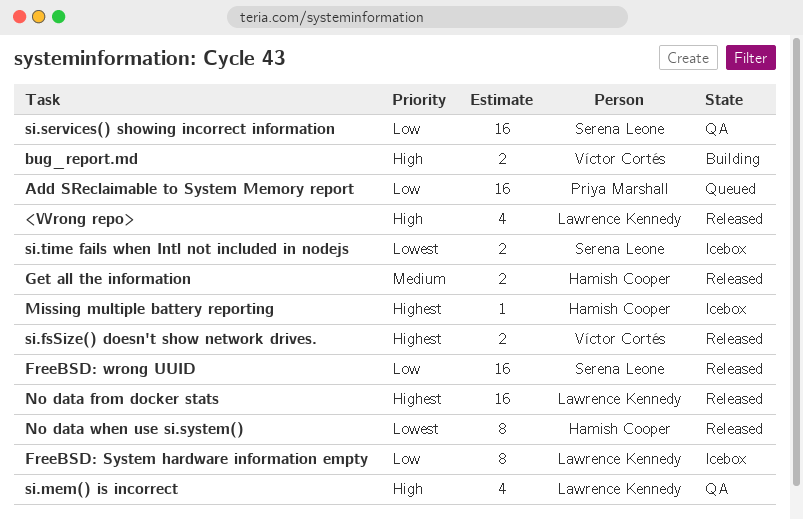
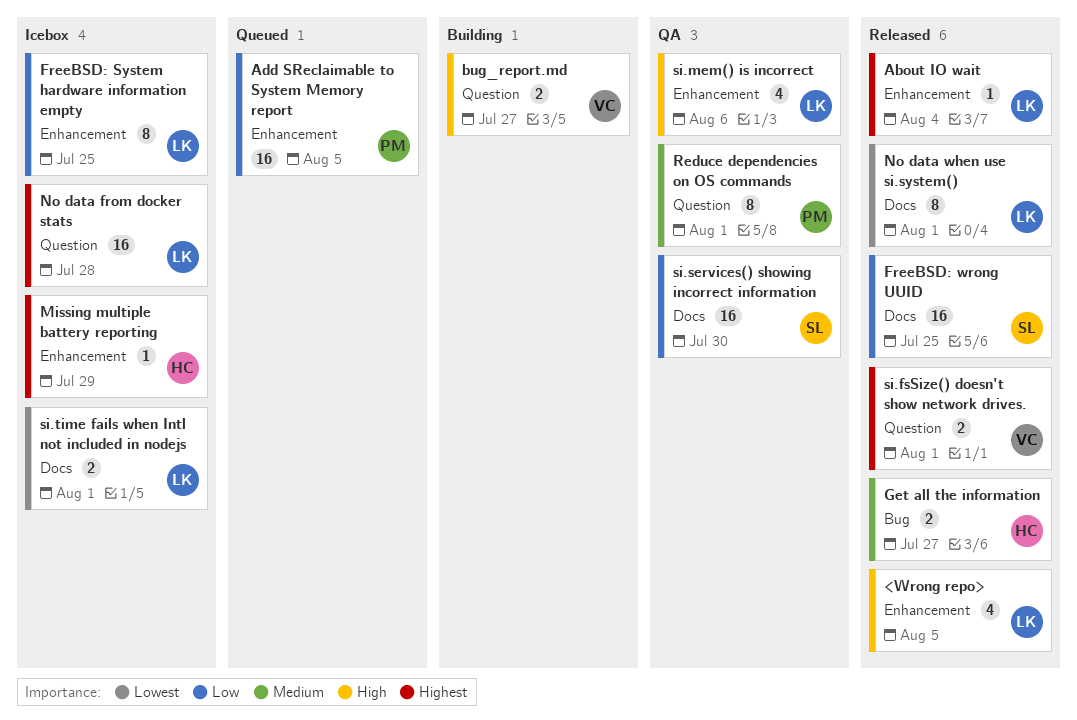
About IO wait: none -> present
No data from docker stats, status: Released -> Icebox
No data when use si.system(), owner: Hamish Cooper -> Lawrence Kennedy
Reduce dependencies on OS commands: none -> present
si.time fails when Intl not included in nodejs, owner: Serena Leone -> Lawrence Kennedy

